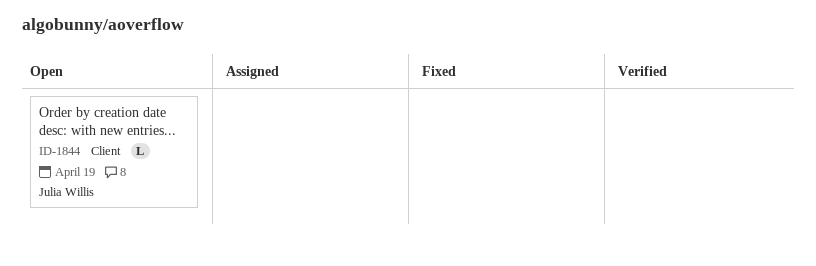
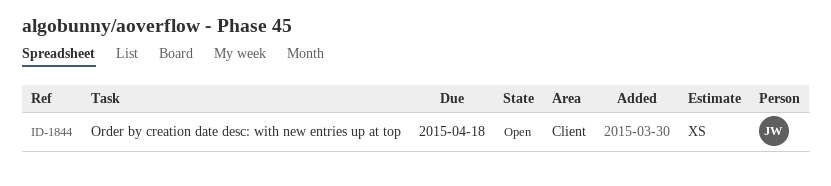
ID-1844, estimate: L -> XS
ID-1844, due: Apr 19 -> Apr 18

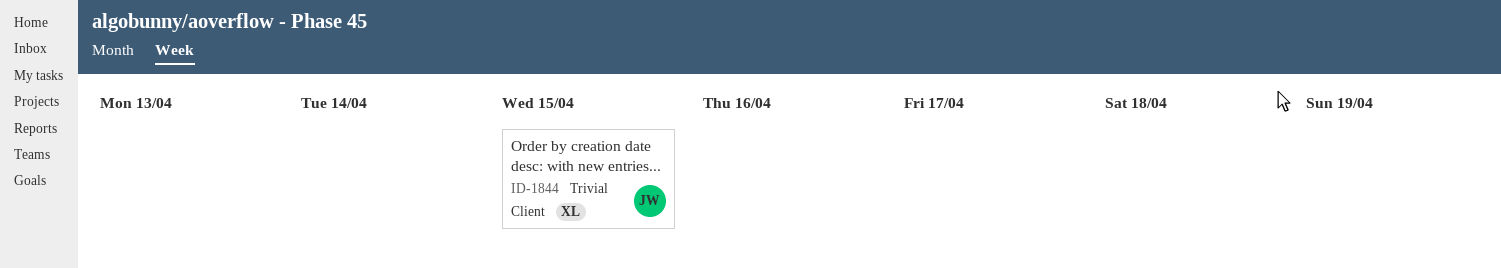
ID-1844, estimate: XS -> XL
ID-1844, due: Apr 18 -> Apr 15

